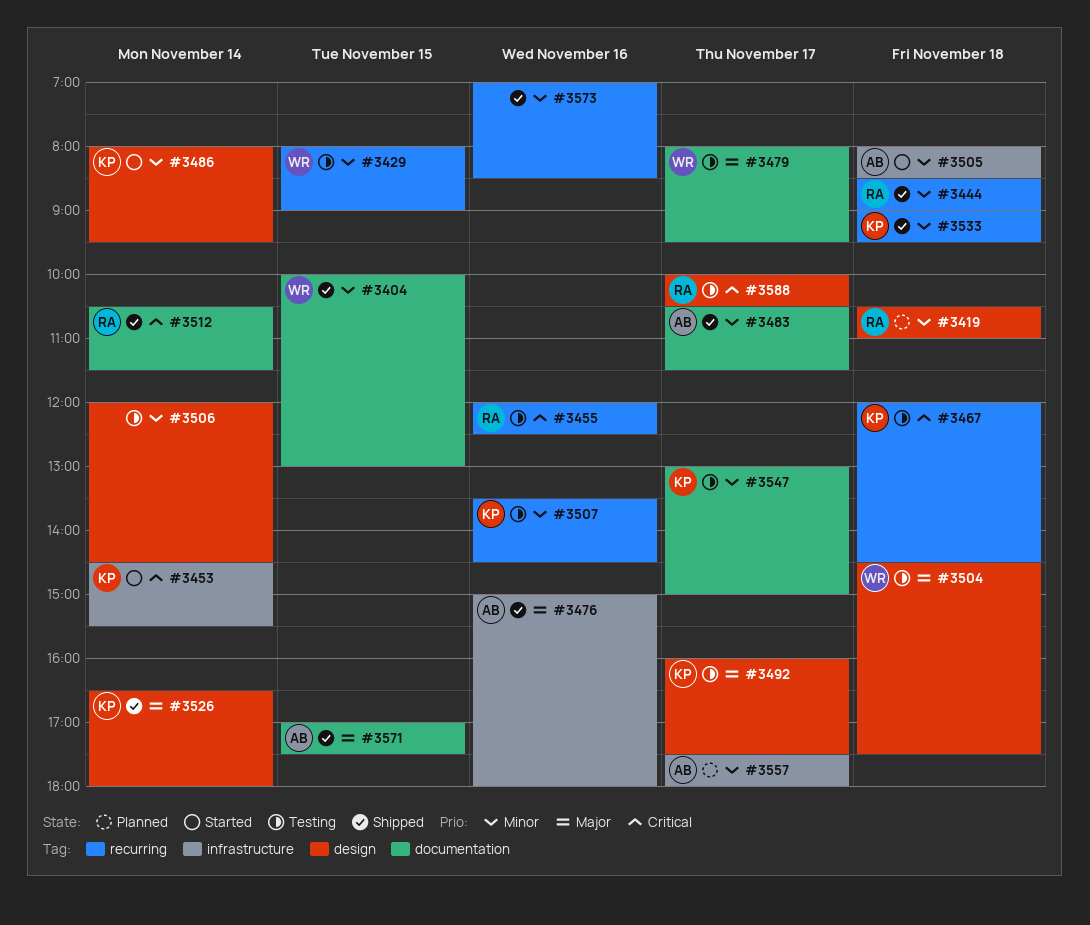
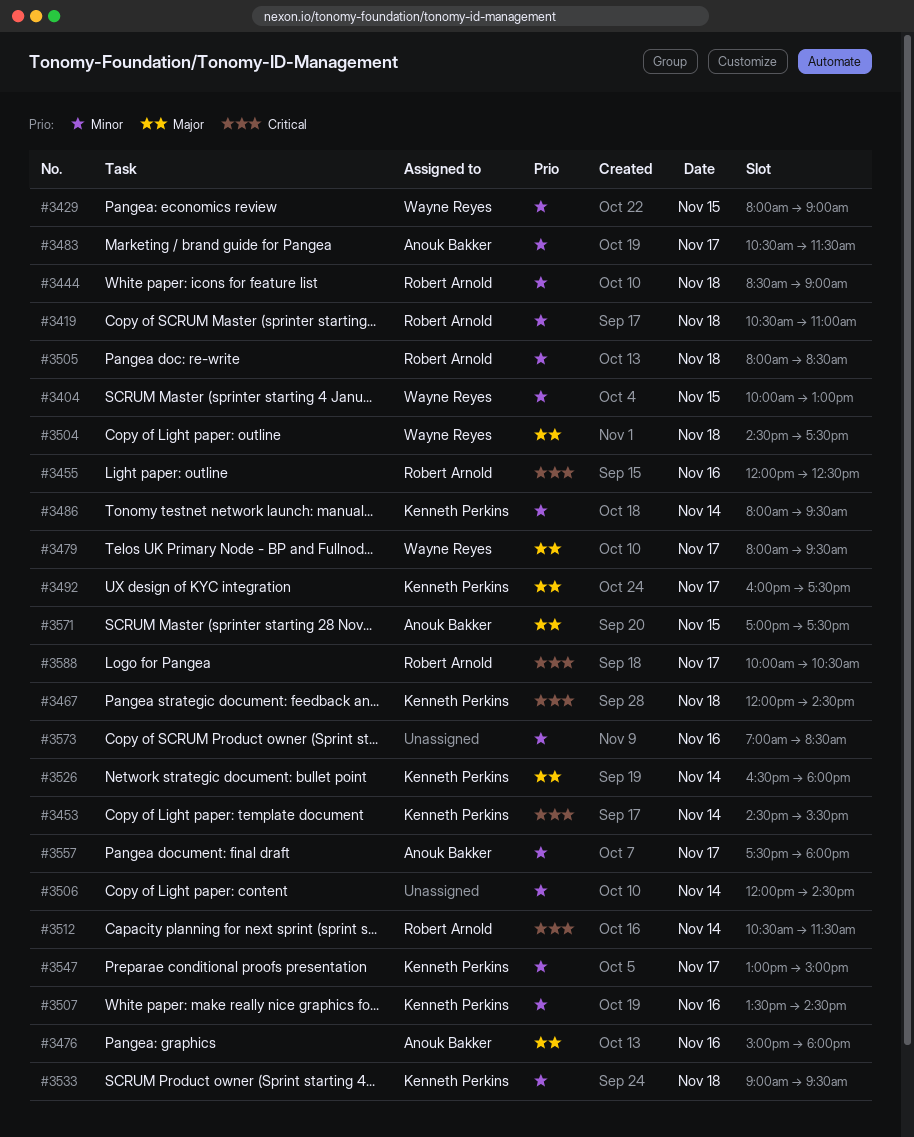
#3505, owner: Anouk Bakker -> Robert Arnold

